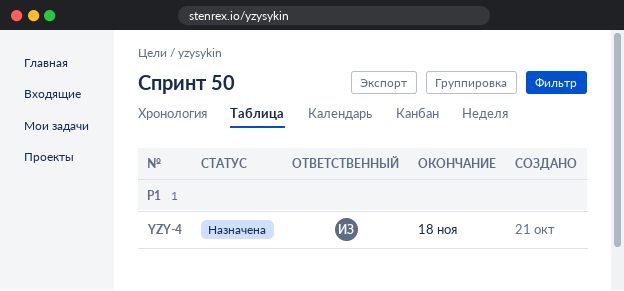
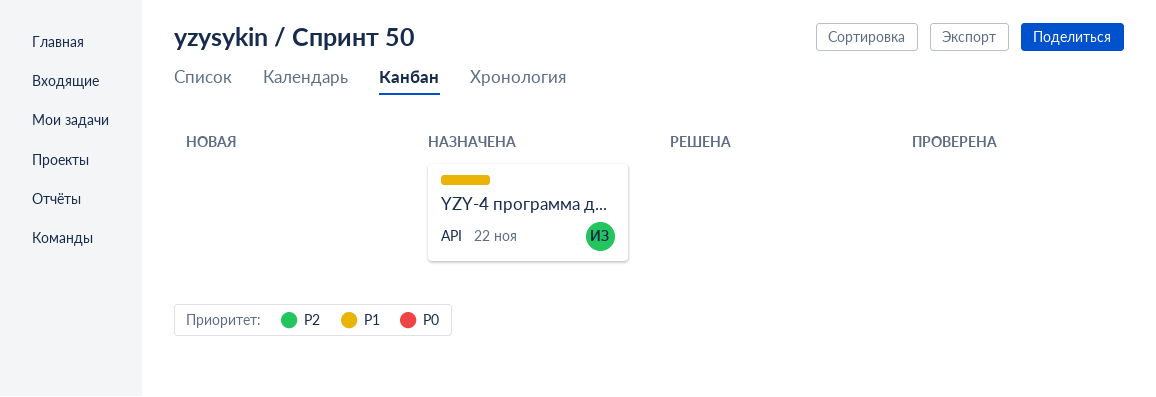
YZY-4, due: Nov 18 -> Nov 22

